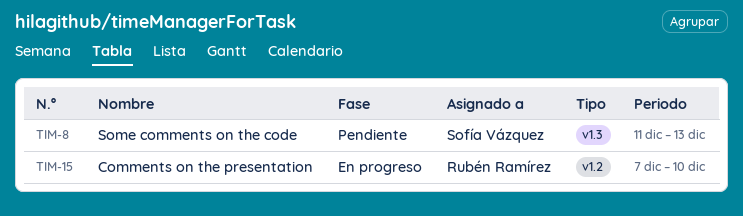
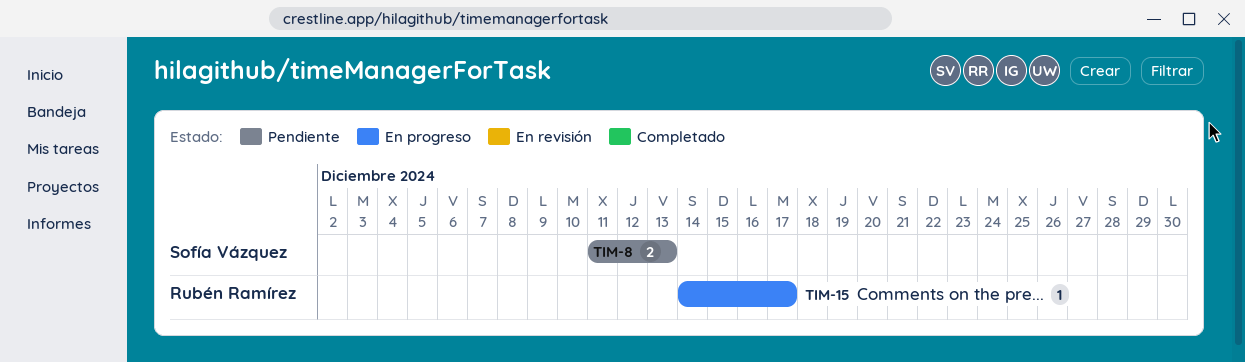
TIM-15, start: Dec 7 -> Dec 14
TIM-15, due: Dec 10 -> Dec 17

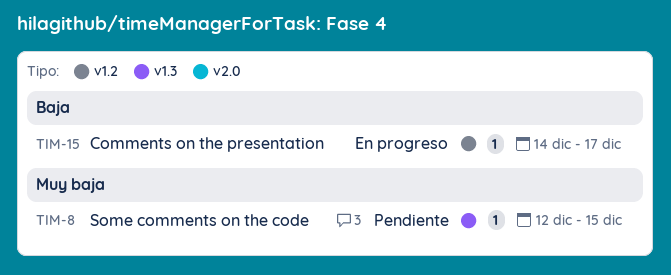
TIM-8, estimate: 2 -> 1
TIM-8, start: Dec 11 -> Dec 12
TIM-8, due: Dec 13 -> Dec 15

